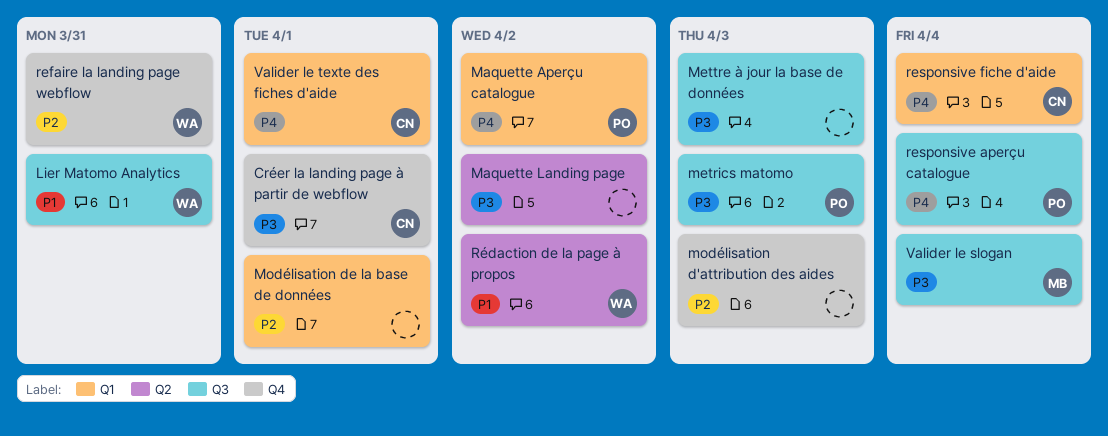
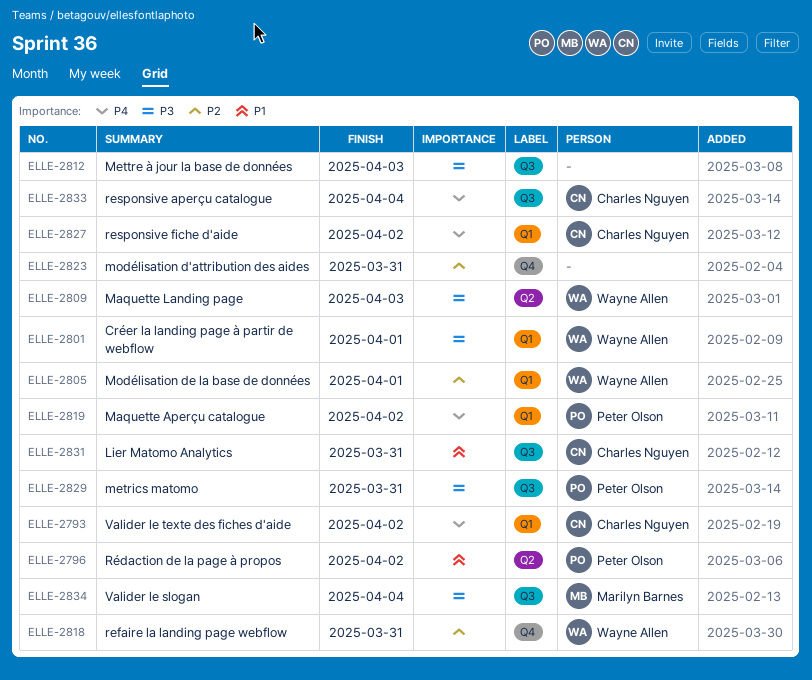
Créer la landing page à partir de webflow, owner: Charles Nguyen -> Wayne Allen
Créer la landing page à partir de webflow, label: Q4 -> Q1
Lier Matomo Analytics, owner: Wayne Allen -> Charles Nguyen
Maquette Landing page, owner: none -> Wayne Allen
Maquette Landing page, due: Apr 2 -> Apr 3
metrics matomo, due: Apr 3 -> Mar 31
modélisation d'attribution des aides, due: Apr 3 -> Mar 31
Modélisation de la base de données, owner: none -> Wayne Allen
responsive aperçu catalogue, owner: Peter Olson -> Charles Nguyen
responsive fiche d'aide, due: Apr 4 -> Apr 2
Rédaction de la page à propos, owner: Wayne Allen -> Peter Olson
Valider le texte des fiches d'aide, due: Apr 1 -> Apr 2

